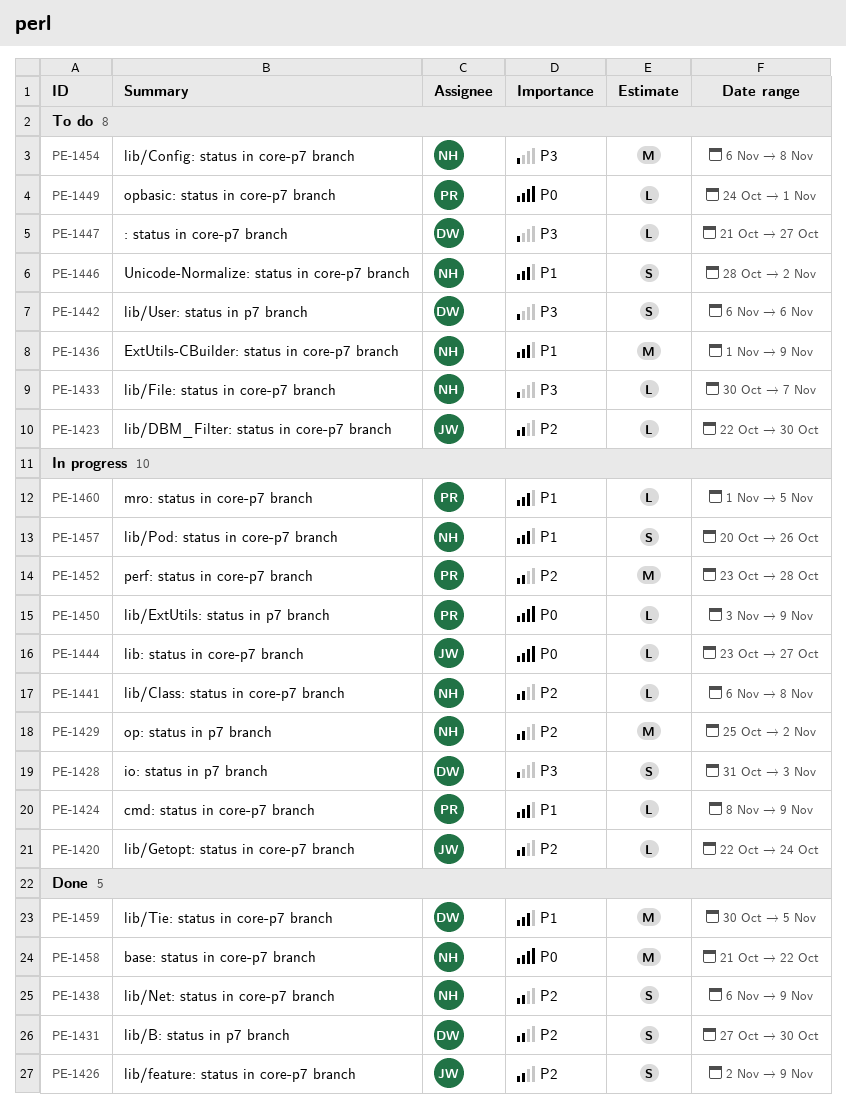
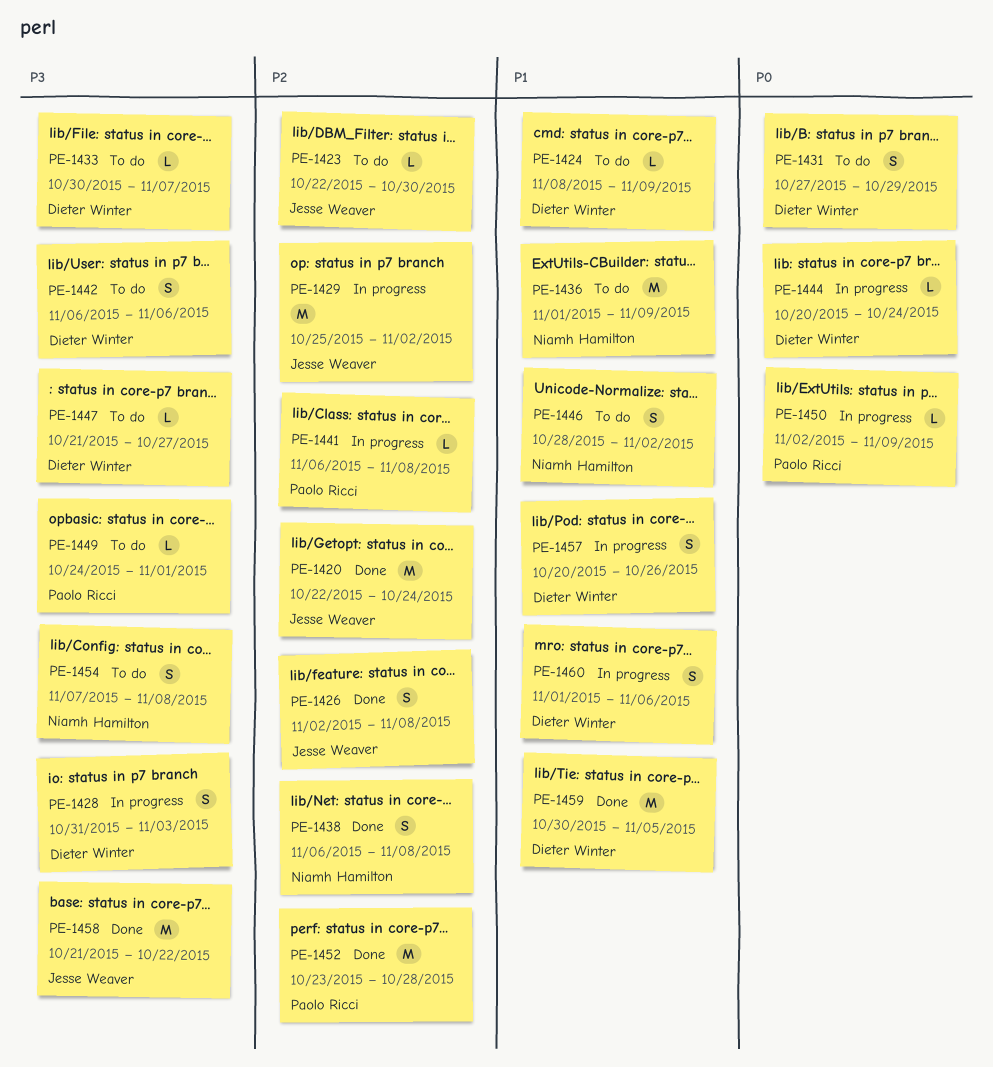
PE-1420, status: In progress -> Done
PE-1420, estimate: L -> M
PE-1424, status: In progress -> To do
PE-1424, owner: Paolo Ricci -> Dieter Winter
PE-1426, due: Nov 9 -> Nov 8
PE-1429, owner: Niamh Hamilton -> Jesse Weaver
PE-1431, status: Done -> To do
PE-1431, priority: P2 -> P0
PE-1431, due: Oct 30 -> Oct 29
PE-1433, owner: Niamh Hamilton -> Dieter Winter
PE-1438, due: Nov 9 -> Nov 8
PE-1441, owner: Niamh Hamilton -> Paolo Ricci
PE-1444, owner: Jesse Weaver -> Dieter Winter
PE-1444, start: Oct 23 -> Oct 20
PE-1444, due: Oct 27 -> Oct 24
PE-1449, priority: P0 -> P3
PE-1450, start: Nov 3 -> Nov 2
PE-1452, status: In progress -> Done
PE-1454, estimate: M -> S
PE-1454, start: Nov 6 -> Nov 7
PE-1457, owner: Niamh Hamilton -> Dieter Winter
PE-1458, owner: Niamh Hamilton -> Jesse Weaver
PE-1458, priority: P0 -> P3
PE-1460, owner: Paolo Ricci -> Dieter Winter
PE-1460, estimate: L -> S
PE-1460, due: Nov 5 -> Nov 6

